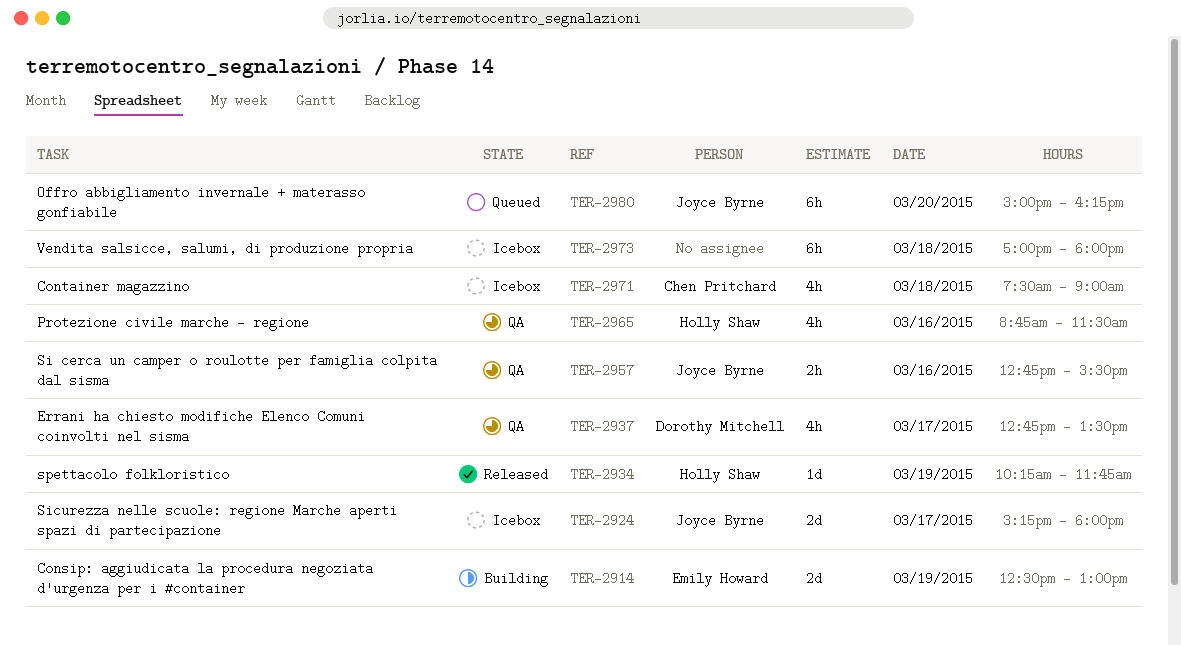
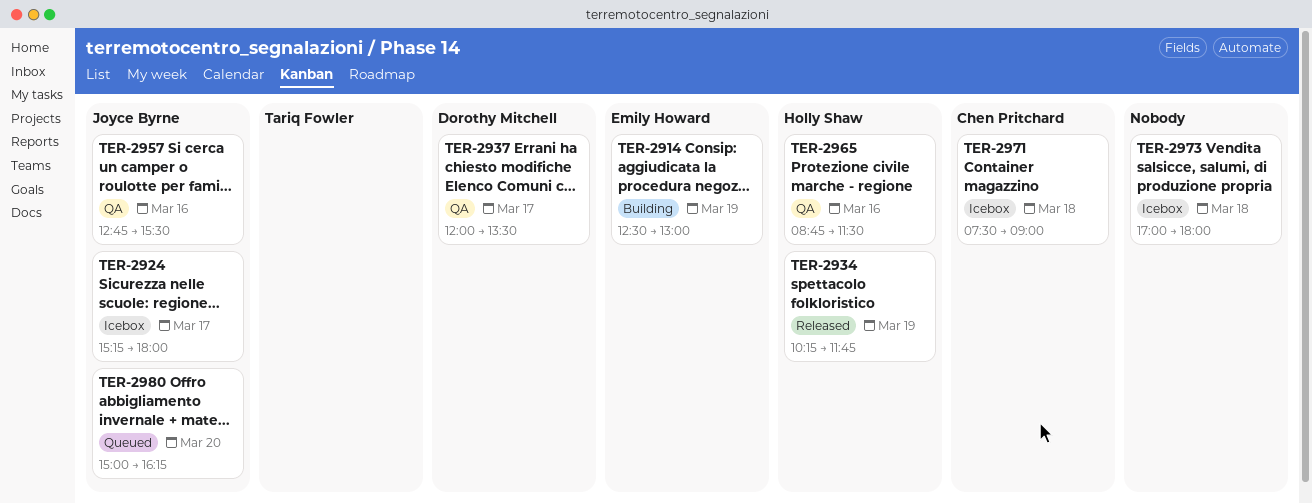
TER-2937, begins: 12:45 -> 12:00

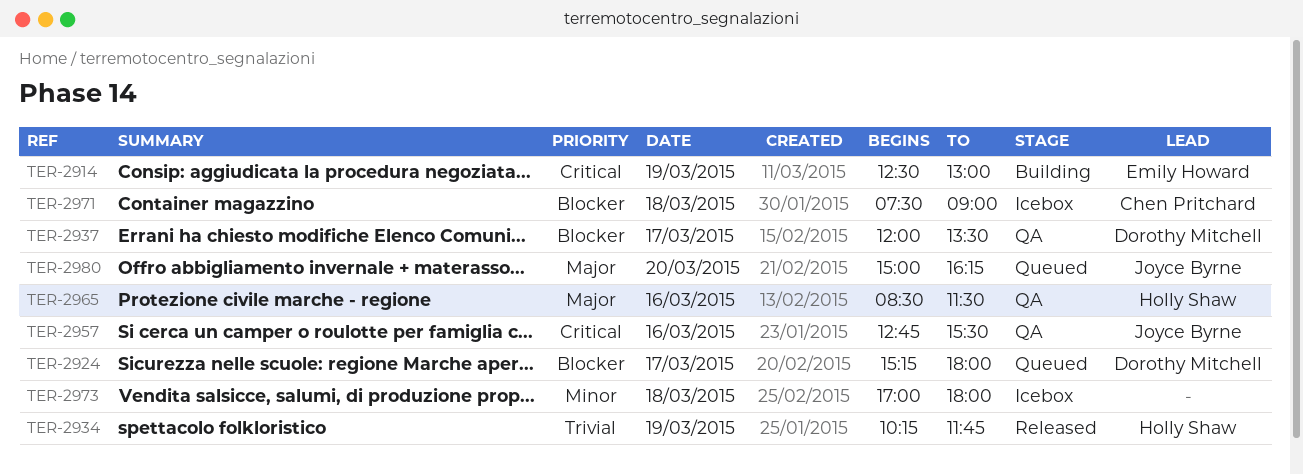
TER-2924, status: Icebox -> Queued
TER-2924, owner: Joyce Byrne -> Dorothy Mitchell
TER-2965, begins: 08:45 -> 08:30

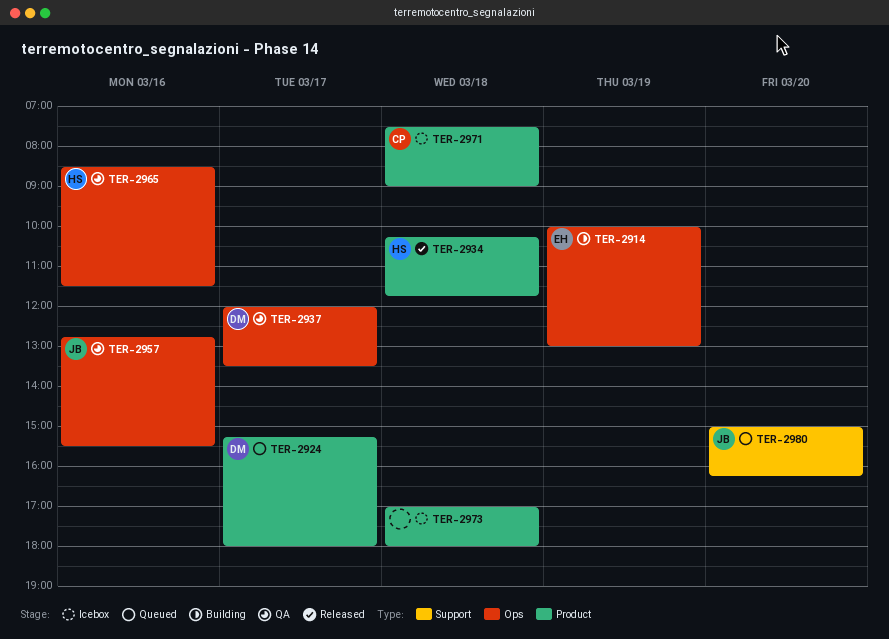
TER-2914, begins: 12:30 -> 10:00
TER-2934, day: Mar 19 -> Mar 18

